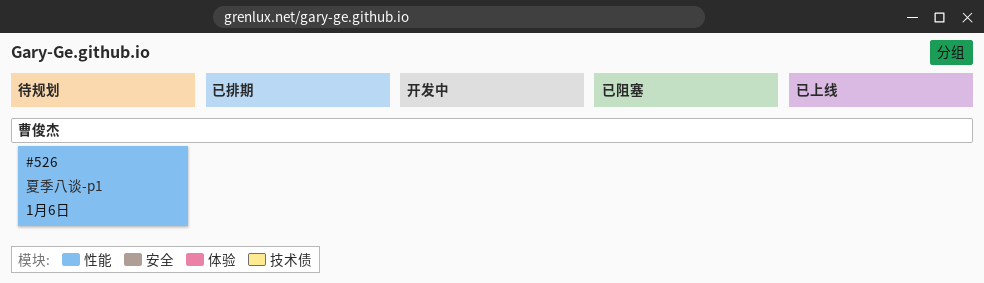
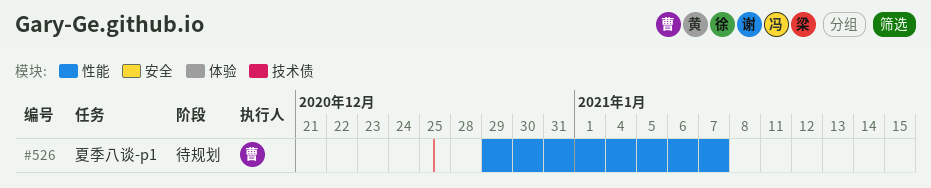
#526, due: Jan 6 -> Jan 7

